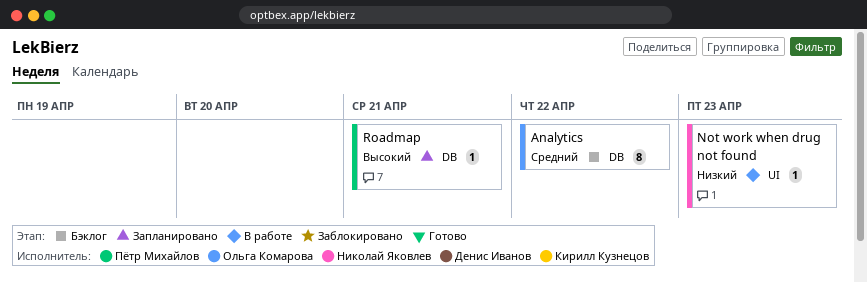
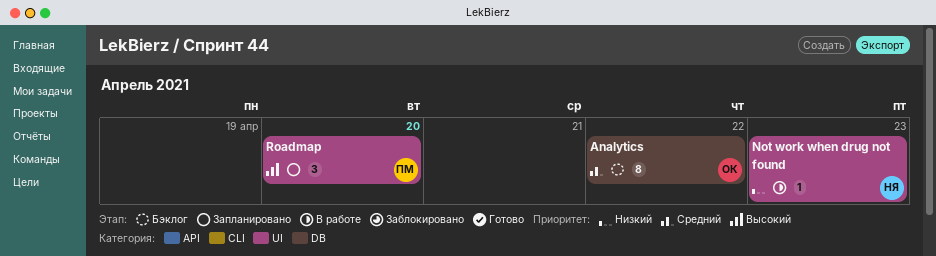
Roadmap, label: DB -> UI
Roadmap, estimate: 1 -> 3
Roadmap, due: Apr 21 -> Apr 20

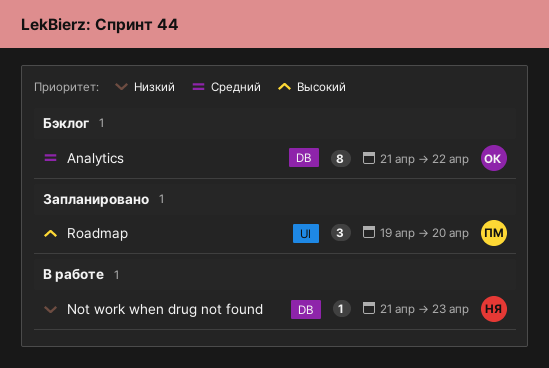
Not work when drug not found, label: UI -> DB

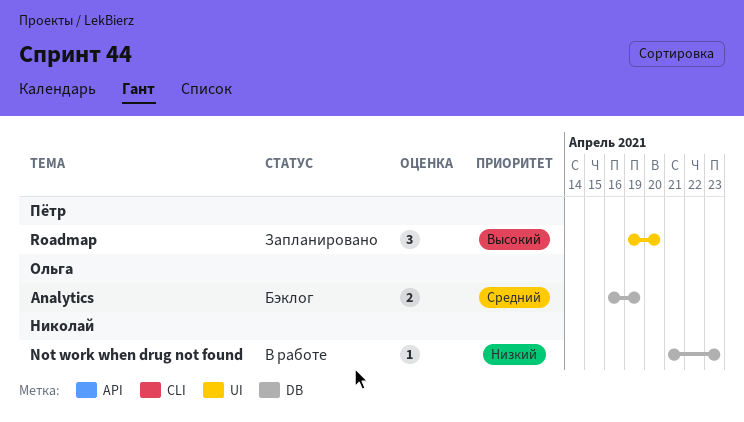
Analytics, estimate: 8 -> 2
Analytics, start: Apr 21 -> Apr 16
Analytics, due: Apr 22 -> Apr 19

